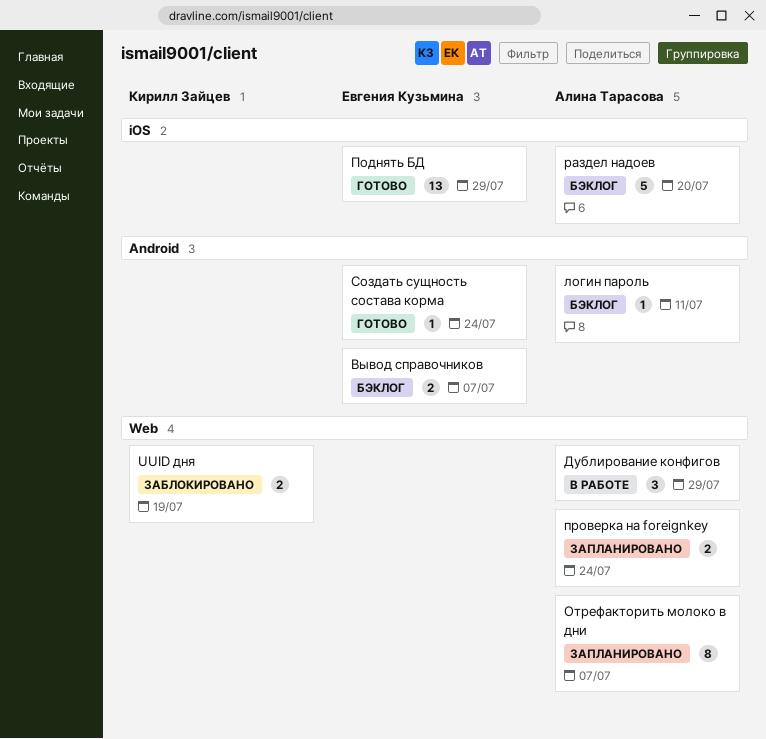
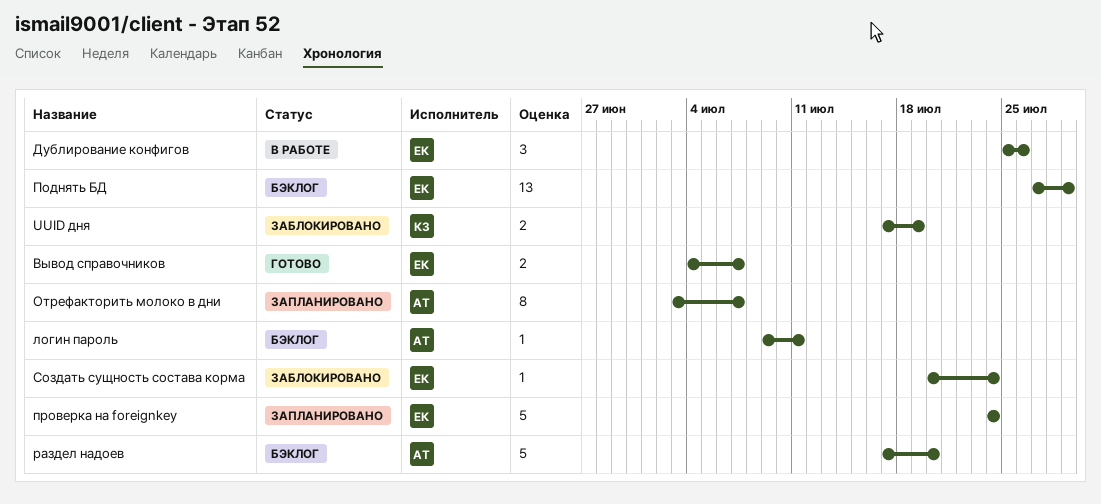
Вывод справочников, status: Бэклог -> Готово
Дублирование конфигов, owner: Алина Тарасова -> Евгения Кузьмина
Дублирование конфигов, due: Jul 29 -> Jul 26
Поднять БД, status: Готово -> Бэклог
проверка на foreignkey, owner: Алина Тарасова -> Евгения Кузьмина
проверка на foreignkey, estimate: 2 -> 5
Создать сущность состава корма, status: Готово -> Заблокировано

